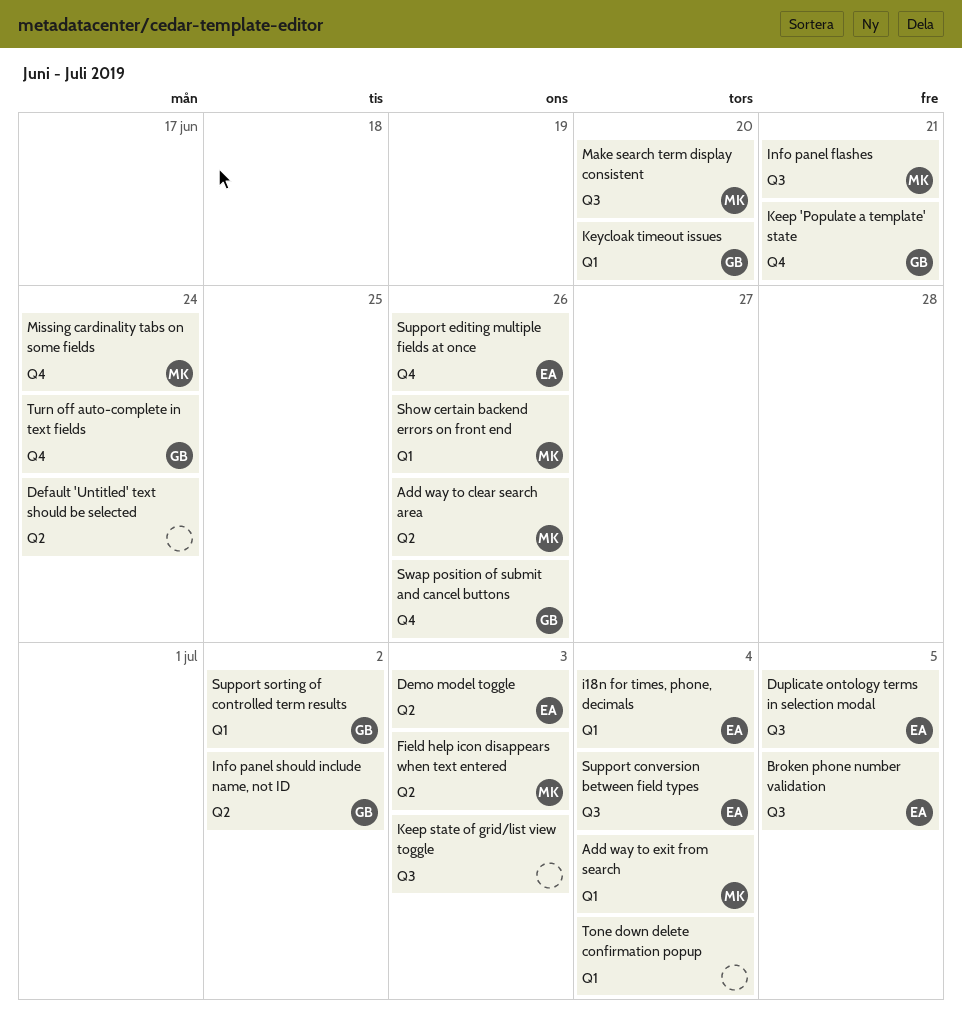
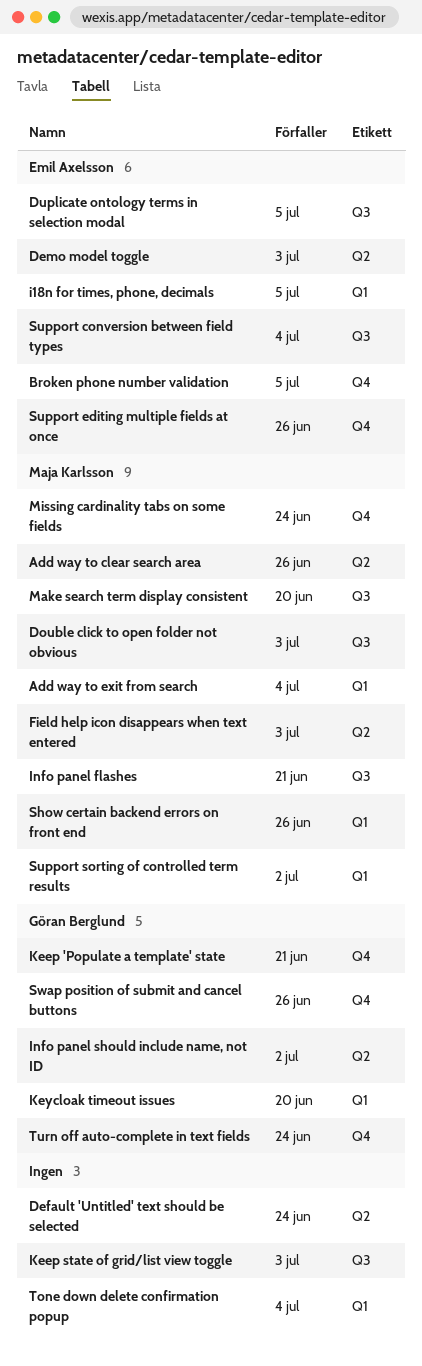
Broken phone number validation, label: Q3 -> Q4
Double click to open folder not obvious: none -> present
i18n for times, phone, decimals, due: Jul 4 -> Jul 5
Support sorting of controlled term results, owner: Göran Berglund -> Maja Karlsson

